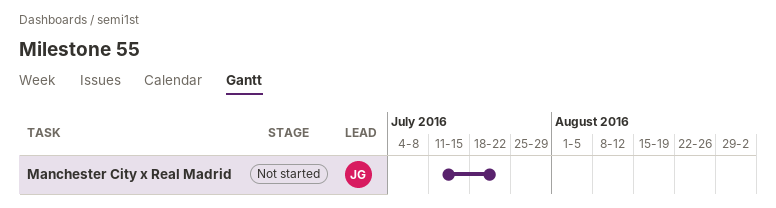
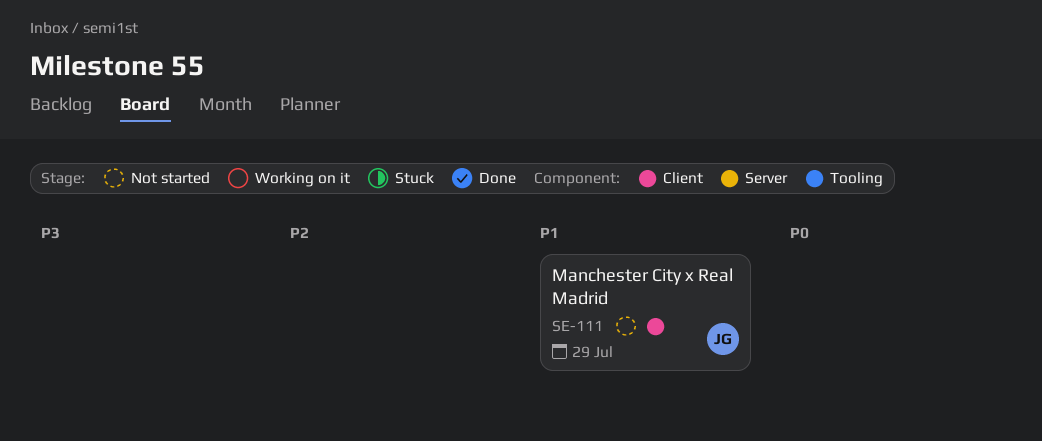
Manchester City x Real Madrid, due: Jul 22 -> Jul 29

